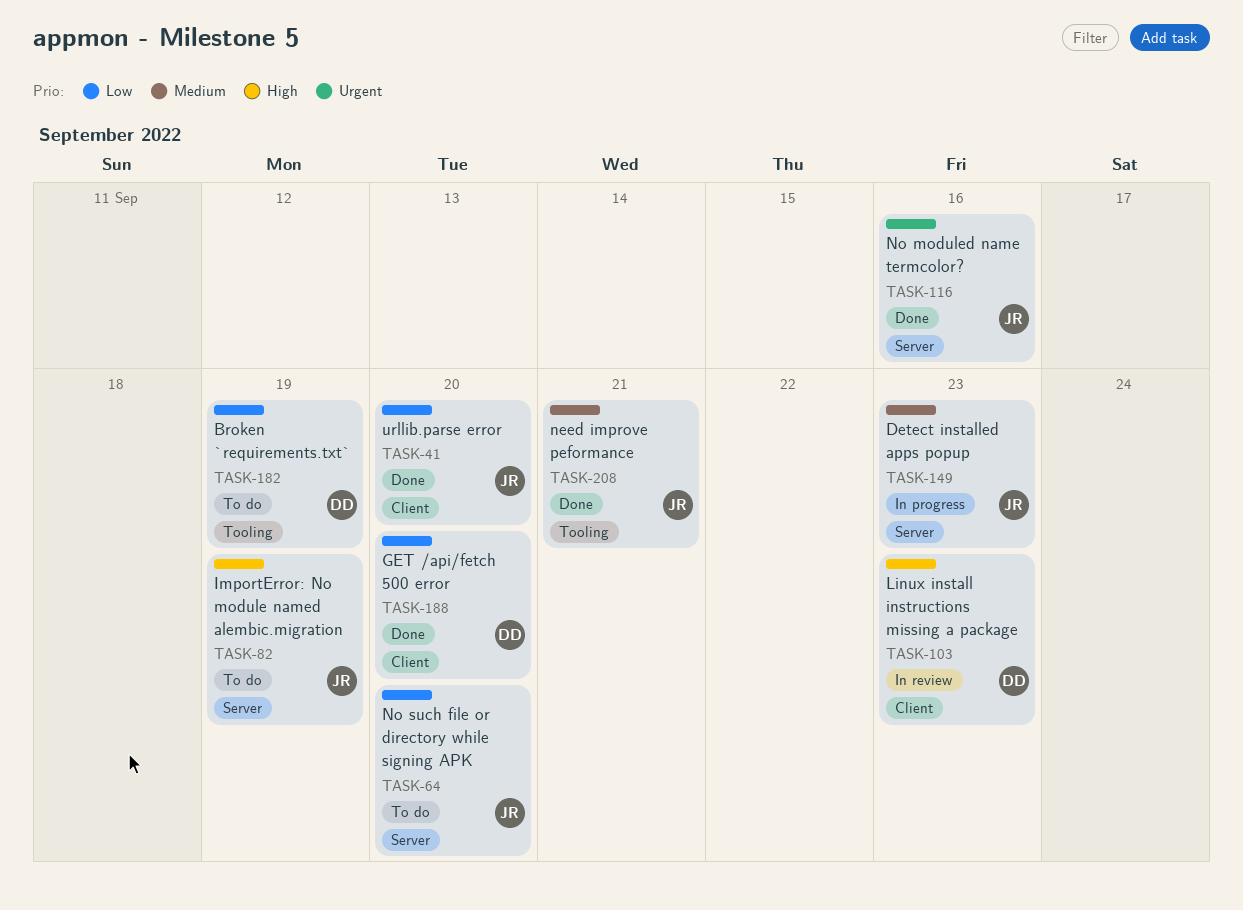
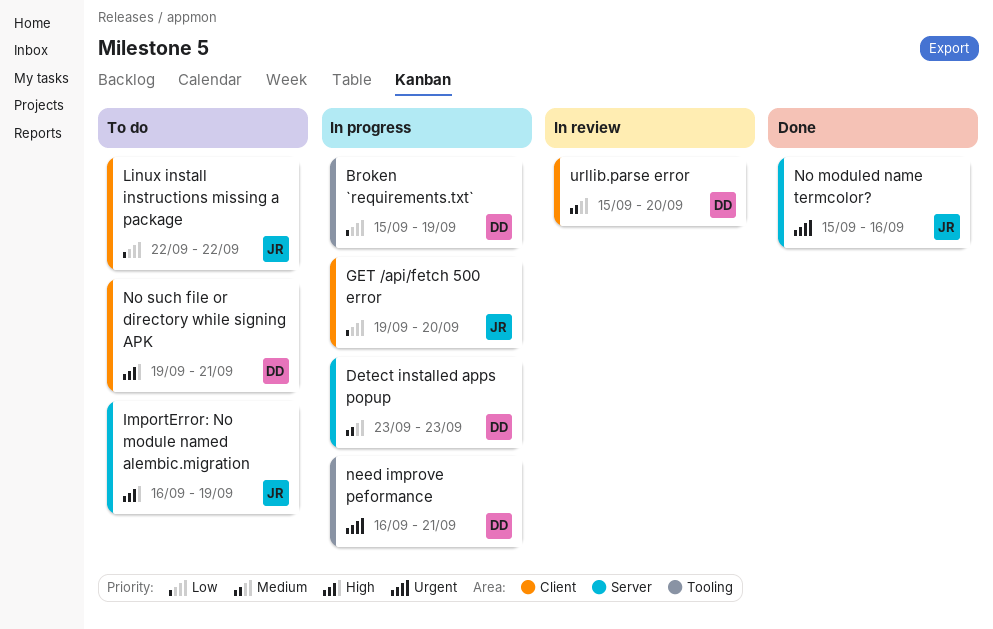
Broken `requirements.txt`, status: To do -> In progress
Detect installed apps popup, owner: JR -> DD
GET /api/fetch 500 error, status: Done -> In progress
GET /api/fetch 500 error, owner: DD -> JR
Linux install instructions missing a package, status: In review -> To do
Linux install instructions missing a package, owner: DD -> JR
Linux install instructions missing a package, priority: High -> Low
Linux install instructions missing a package, due: Sep 23 -> Sep 22
need improve peformance, status: Done -> In progress
need improve peformance, owner: JR -> DD
need improve peformance, priority: Medium -> Urgent
No such file or directory while signing APK, owner: JR -> DD
No such file or directory while signing APK, priority: Low -> High
No such file or directory while signing APK, label: Server -> Client
No such file or directory while signing APK, due: Sep 20 -> Sep 21
urllib.parse error, status: Done -> In review
urllib.parse error, owner: JR -> DD
urllib.parse error, priority: Low -> Medium

